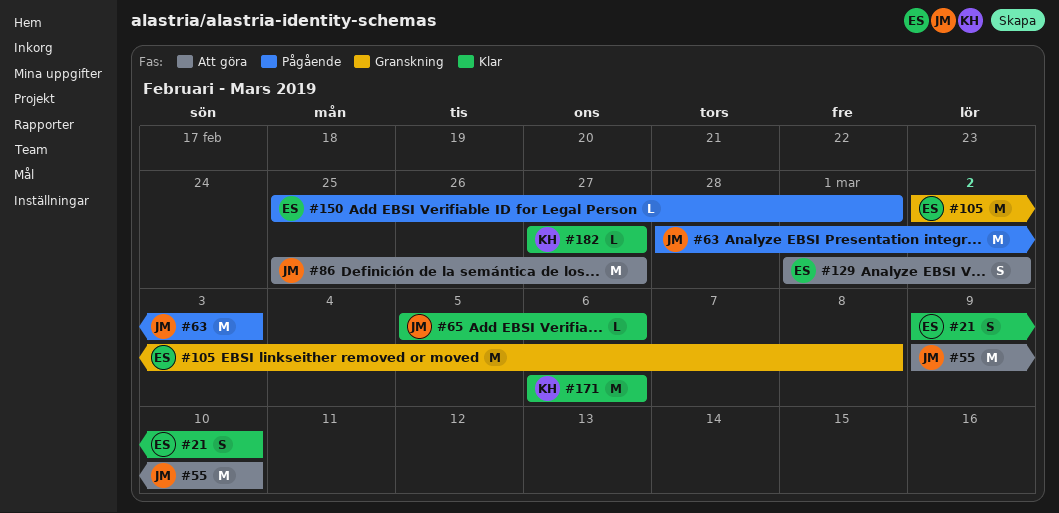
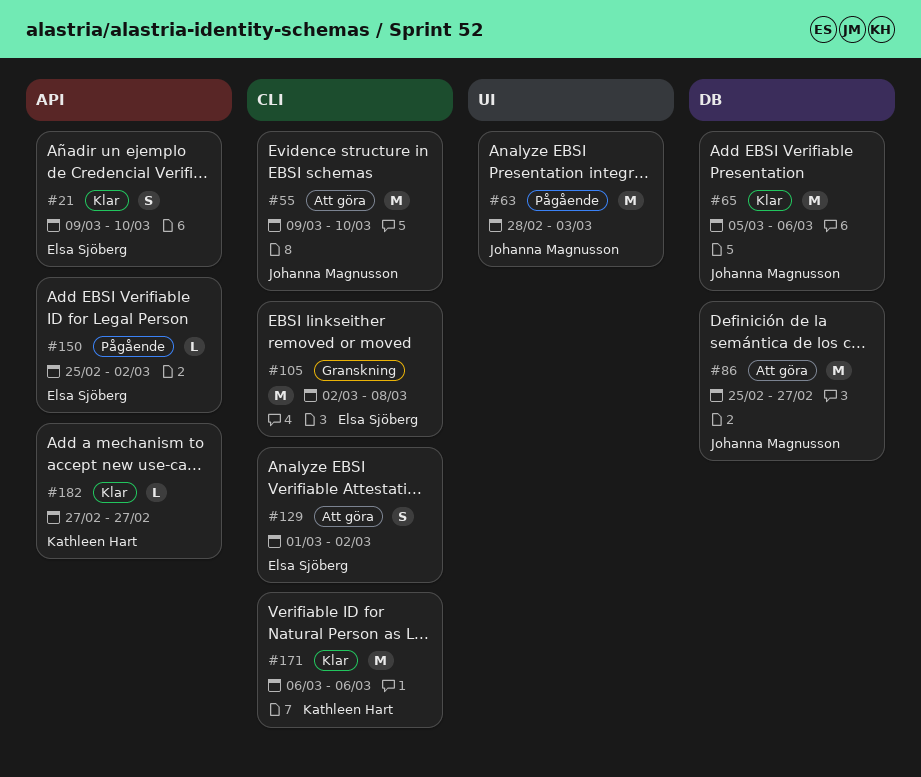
#65, estimate: L -> M
#150, due: Mar 1 -> Mar 2

